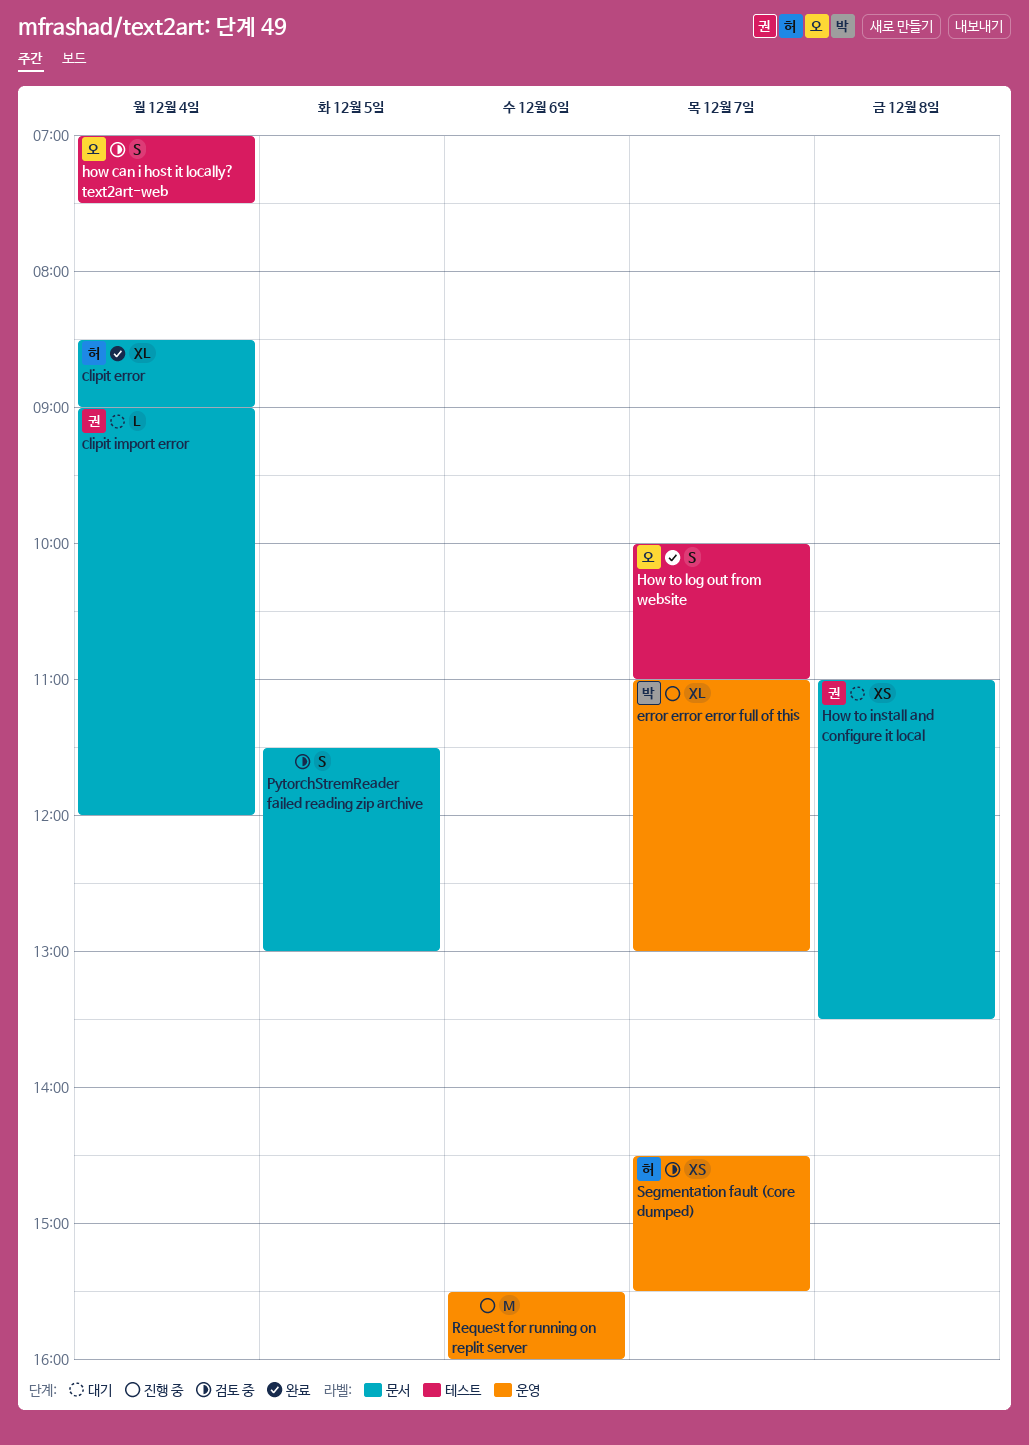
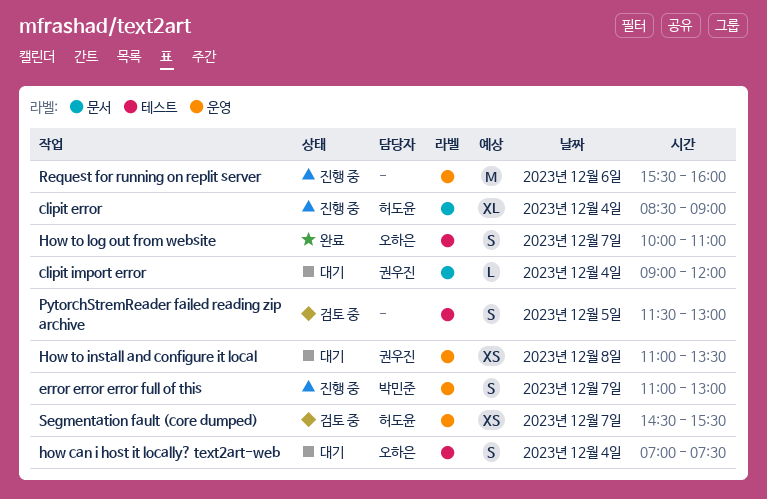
clipit error, status: 완료 -> 진행 중
error error error full of this, estimate: XL -> S
how can i host it locally? text2art-web, status: 검토 중 -> 대기
How to install and configure it local, label: 문서 -> 운영
PytorchStremReader failed reading zip archive, label: 문서 -> 테스트

